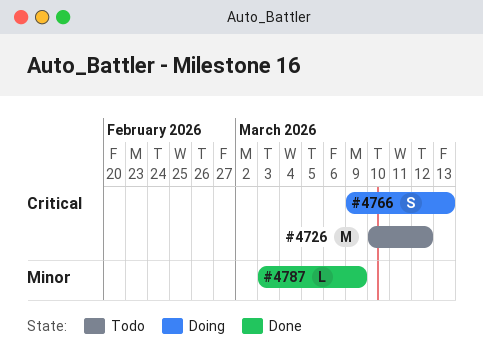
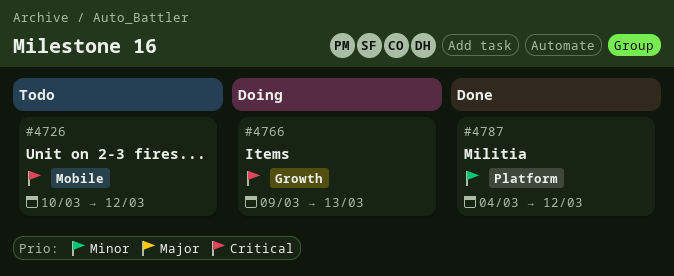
#4787, start: Mar 3 -> Mar 4
#4787, due: Mar 9 -> Mar 12

